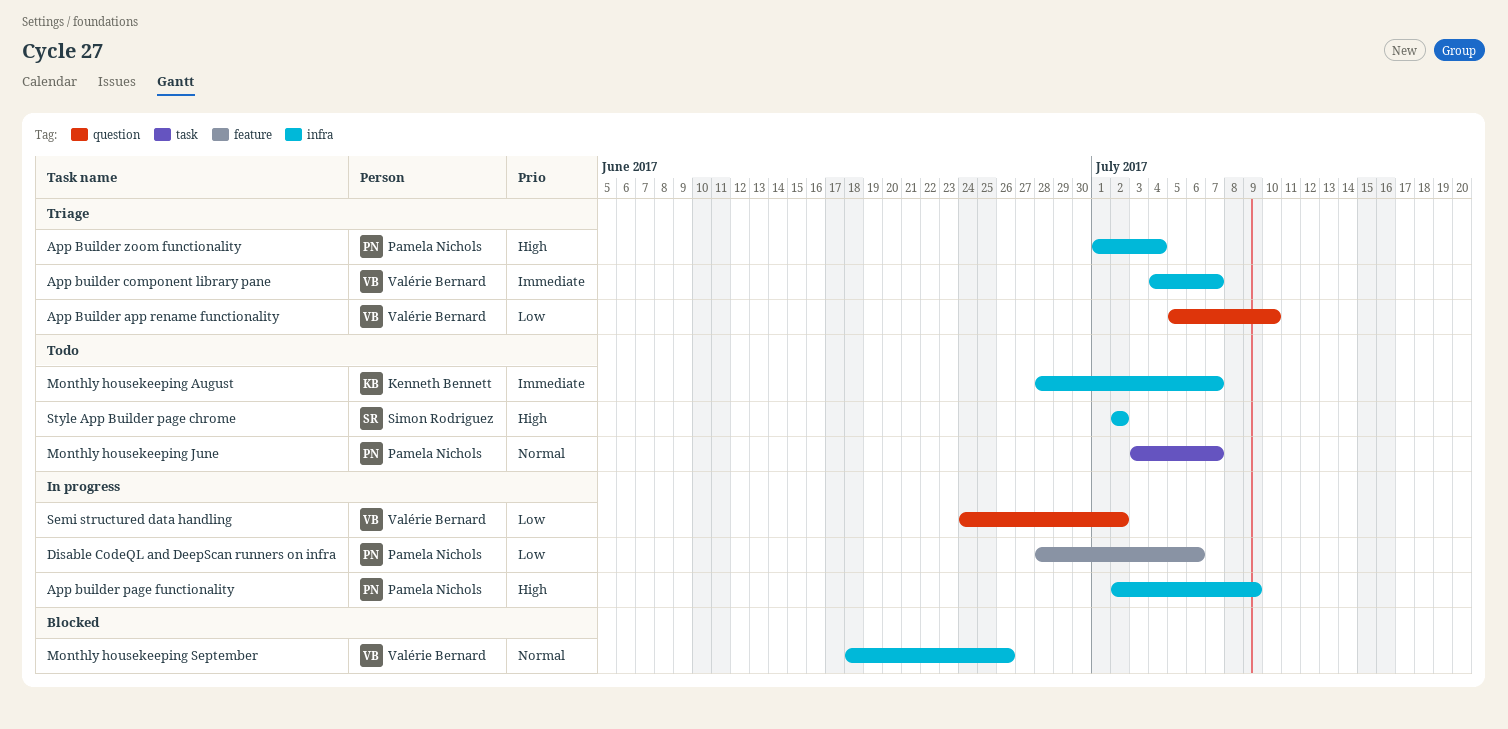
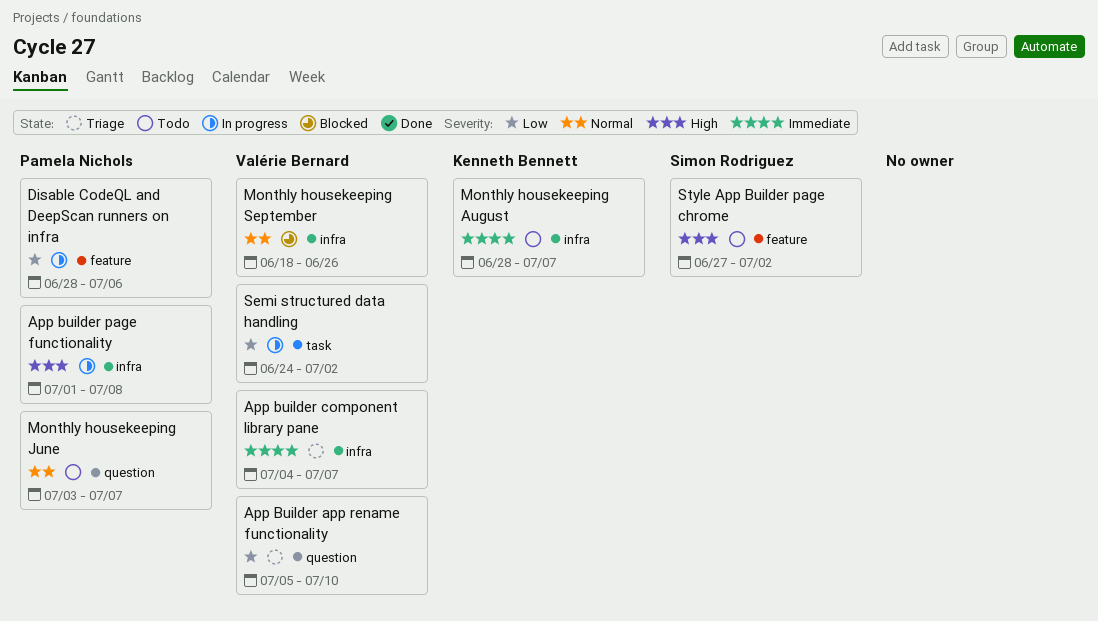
App builder page functionality, start: Jul 2 -> Jul 1
App builder page functionality, due: Jul 9 -> Jul 8
App Builder zoom functionality: present -> none
Monthly housekeeping June, label: task -> question
Semi structured data handling, label: question -> task
Style App Builder page chrome, label: infra -> feature
Style App Builder page chrome, start: Jul 2 -> Jun 27

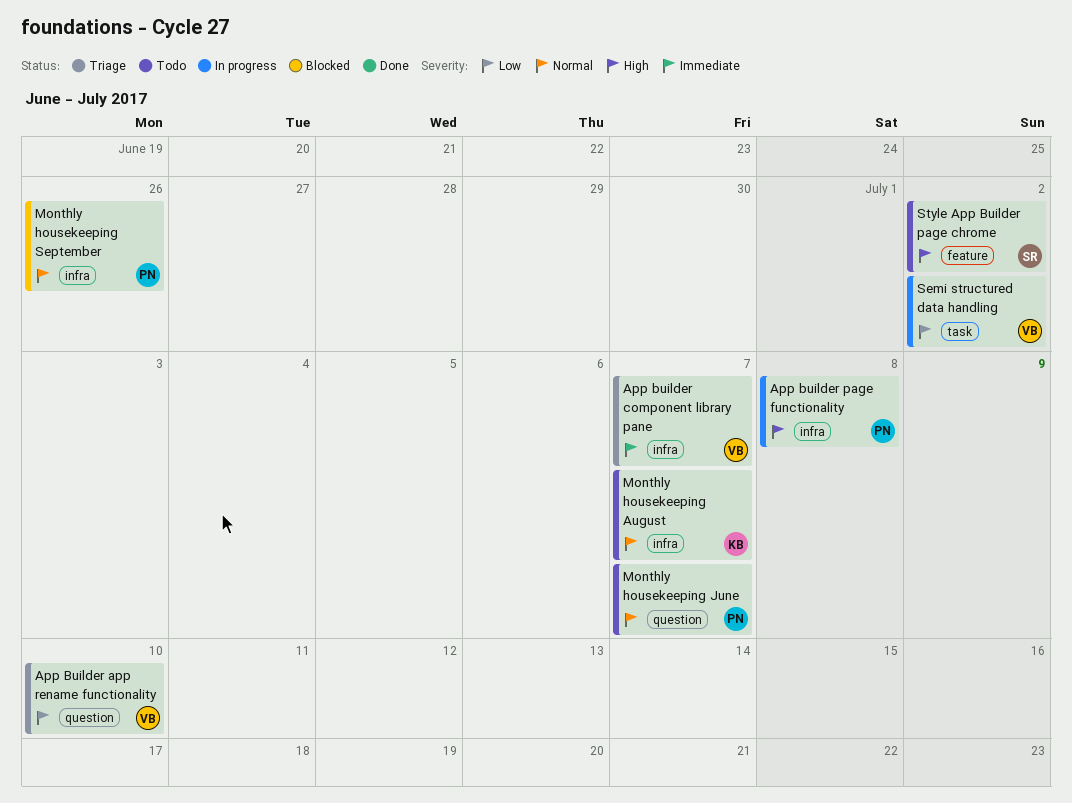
Disable CodeQL and DeepScan runners on infra: present -> none
Monthly housekeeping August, priority: Immediate -> Normal
Monthly housekeeping September, owner: Valérie Bernard -> Pamela Nichols

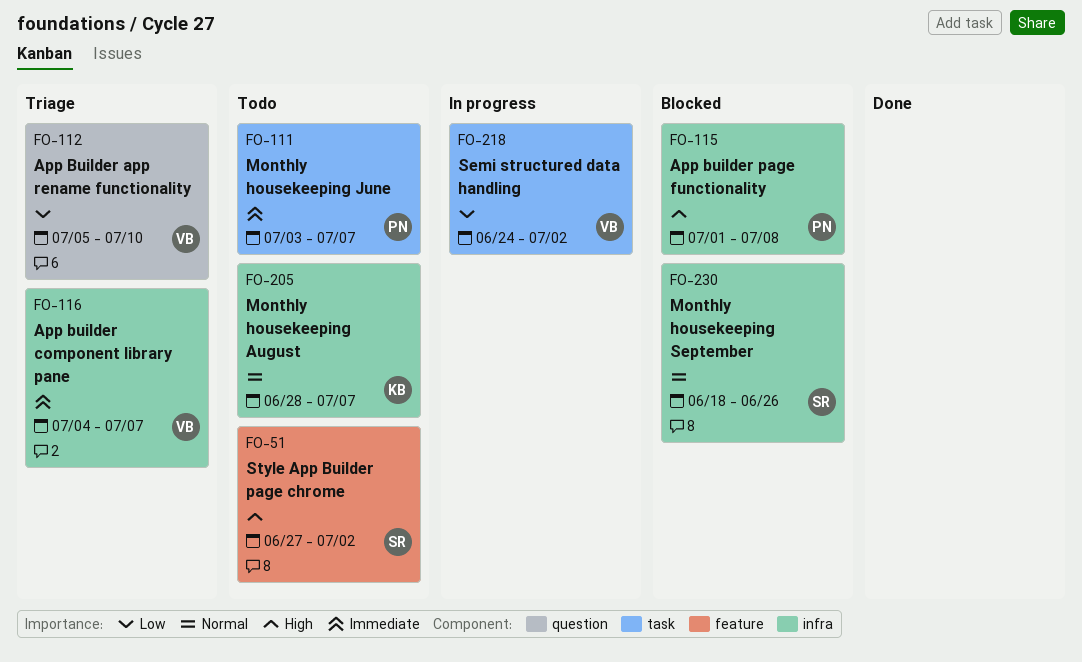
App builder page functionality, status: In progress -> Blocked
Monthly housekeeping June, priority: Normal -> Immediate
Monthly housekeeping June, label: question -> task
Monthly housekeeping September, owner: PN -> SR

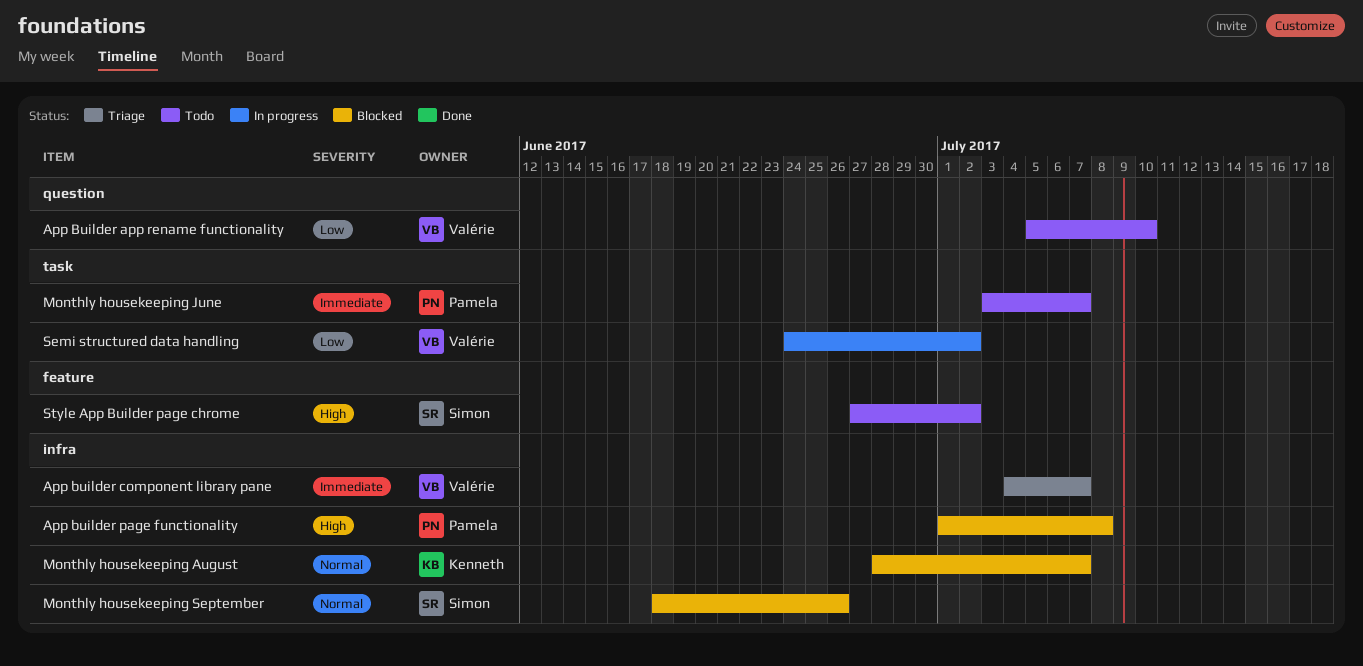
App Builder app rename functionality, status: Triage -> Todo
Monthly housekeeping August, status: Todo -> Blocked

